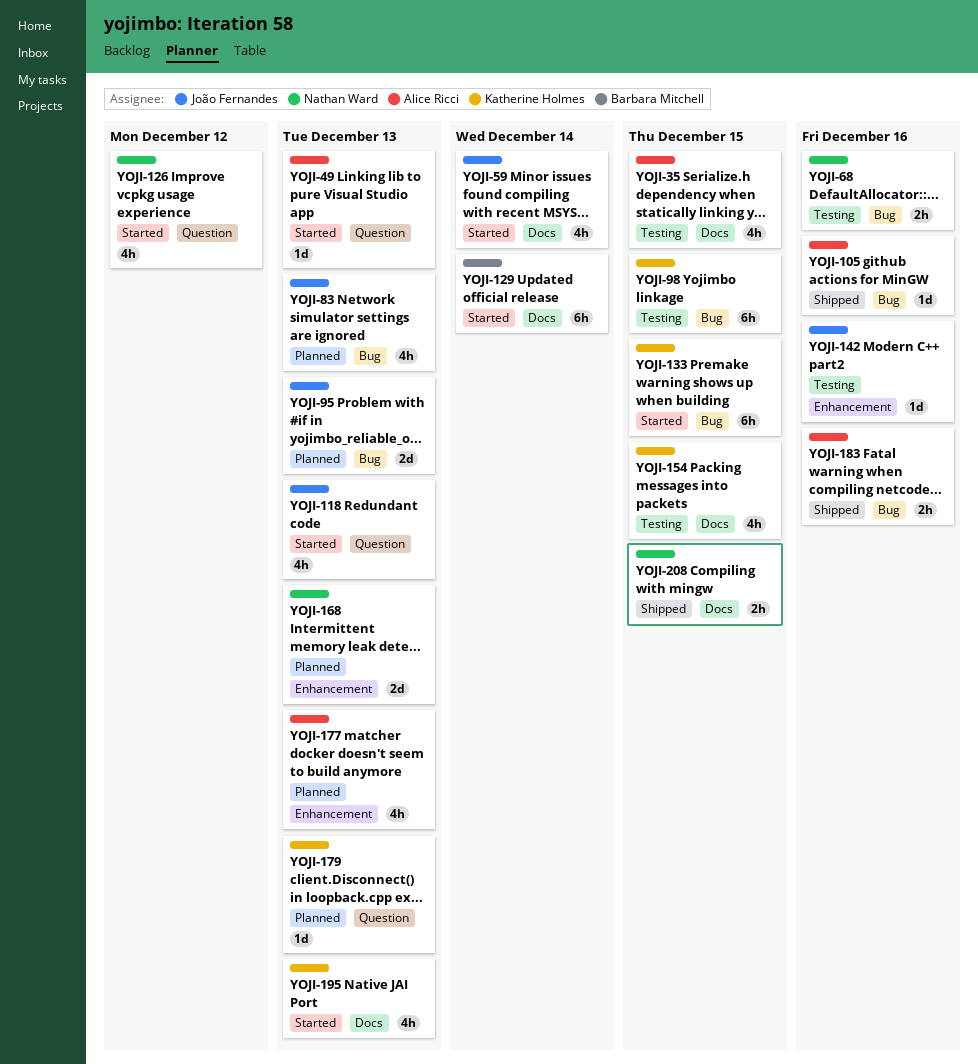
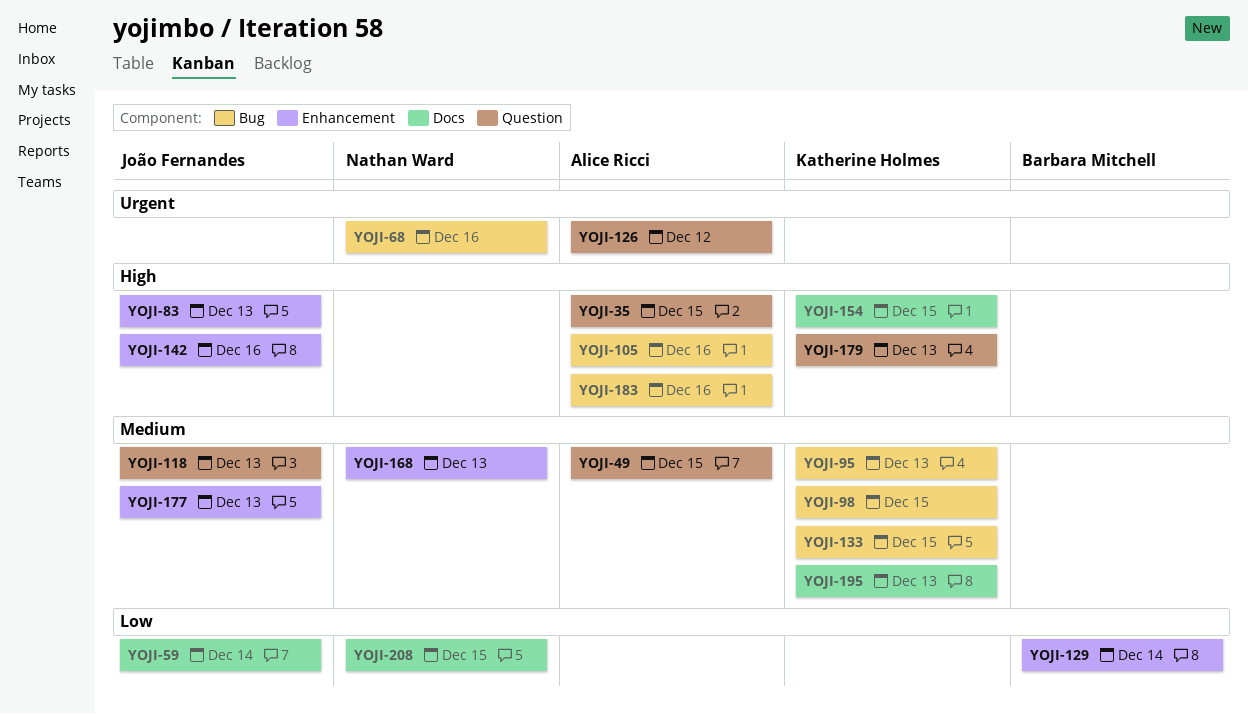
YOJI-35, label: Docs -> Question
YOJI-49, due: Dec 13 -> Dec 15
YOJI-83, label: Bug -> Enhancement
YOJI-95, owner: João Fernandes -> Katherine Holmes
YOJI-126, owner: Nathan Ward -> Alice Ricci
YOJI-129, label: Docs -> Enhancement
YOJI-177, owner: Alice Ricci -> João Fernandes

